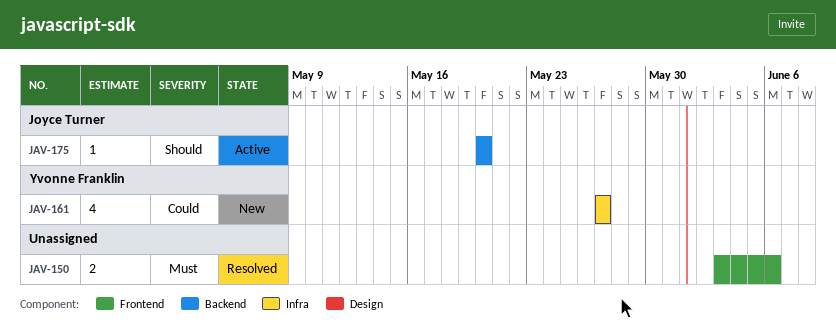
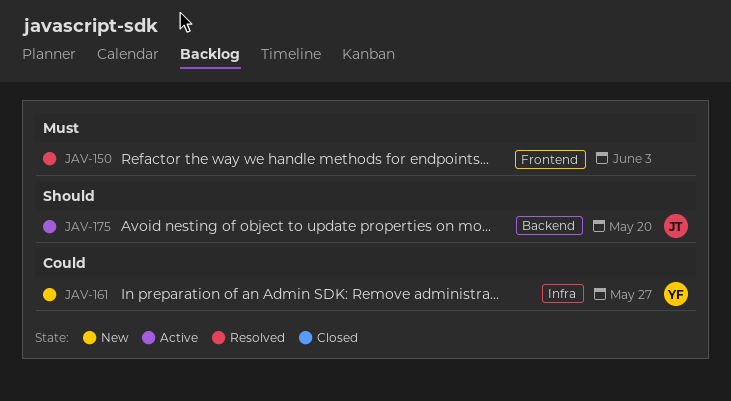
JAV-150, due: Jun 6 -> Jun 3

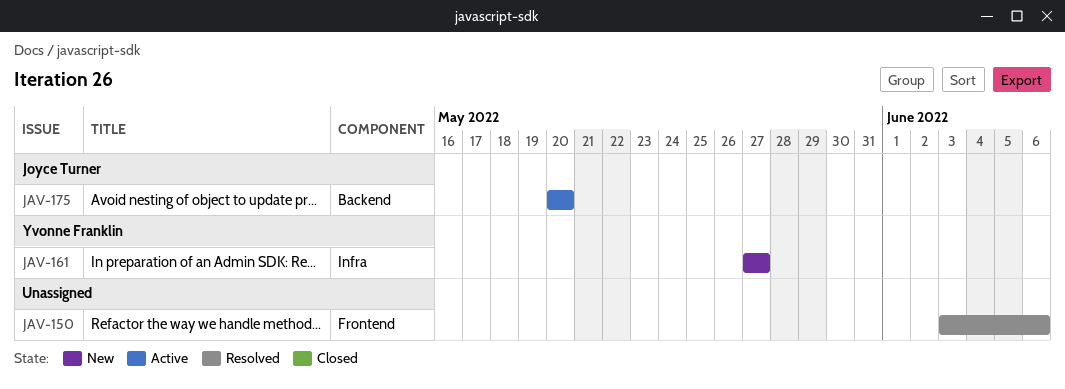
JAV-150, due: Jun 3 -> Jun 6

